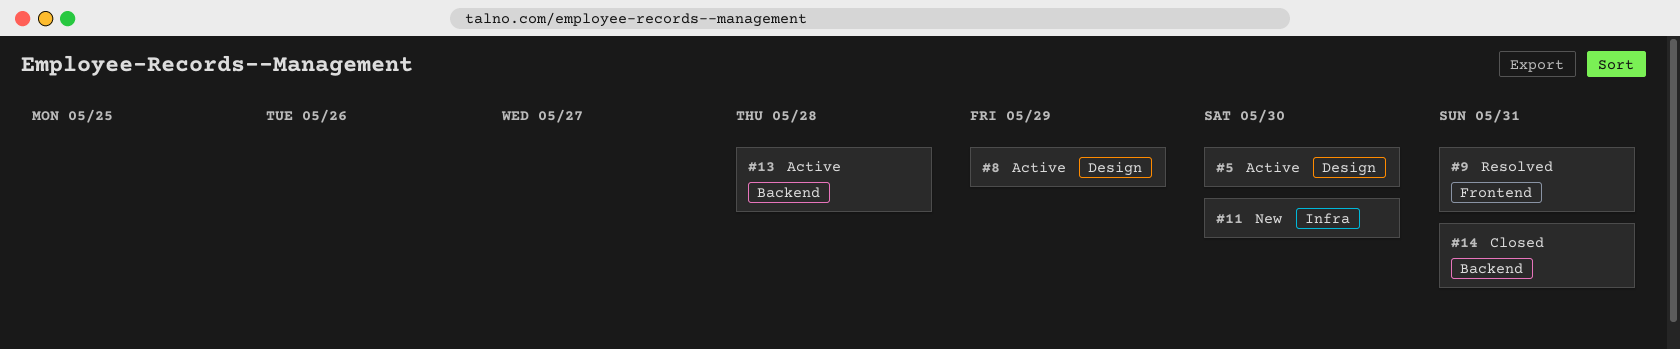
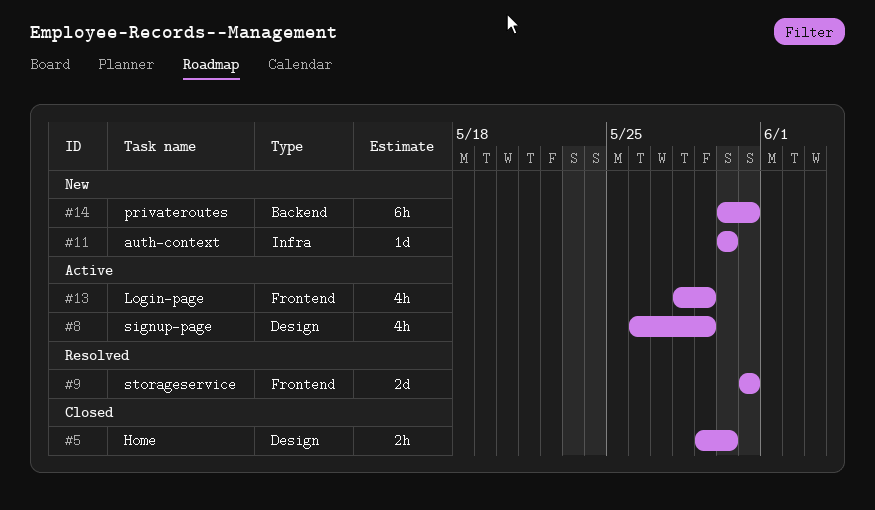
#5, status: Active -> Closed
#13, label: Backend -> Frontend
#13, due: May 28 -> May 29
#14, status: Closed -> New

